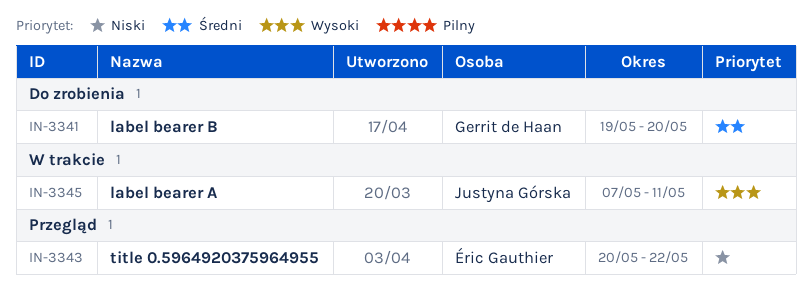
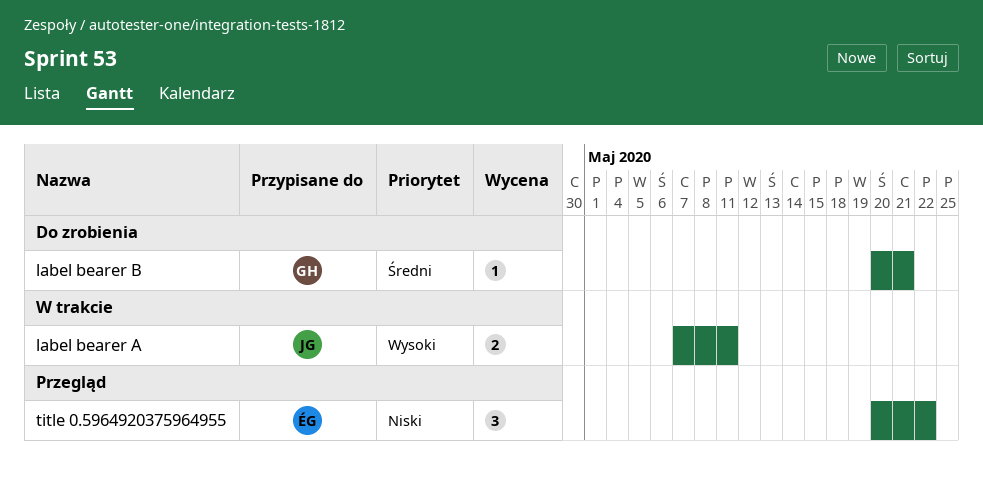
label bearer B, start: May 19 -> May 20
label bearer B, due: May 20 -> May 21

